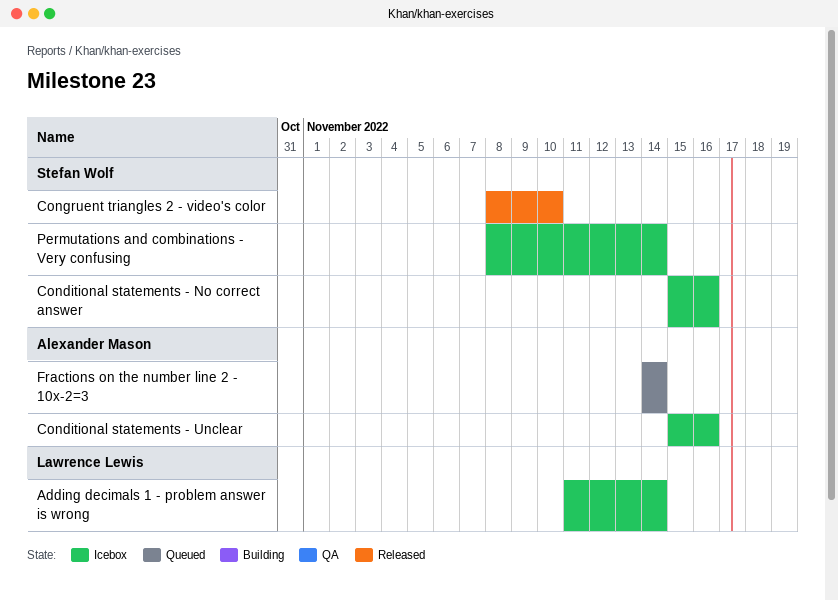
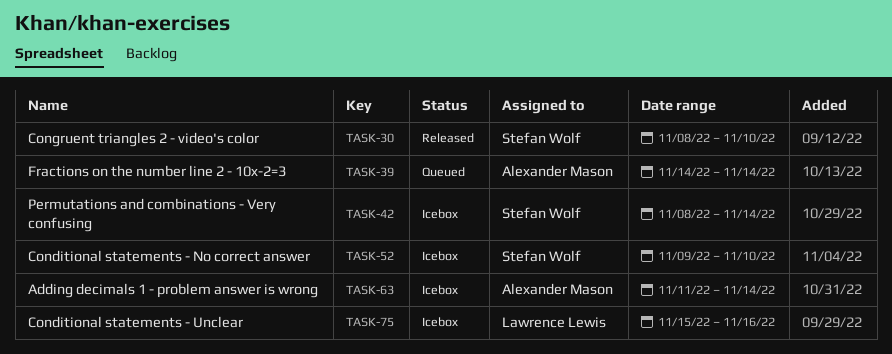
Adding decimals 1 - problem answer is wrong, owner: Lawrence Lewis -> Alexander Mason
Conditional statements - No correct answer, start: Nov 15 -> Nov 9
Conditional statements - No correct answer, due: Nov 16 -> Nov 10
Conditional statements - Unclear, owner: Alexander Mason -> Lawrence Lewis

